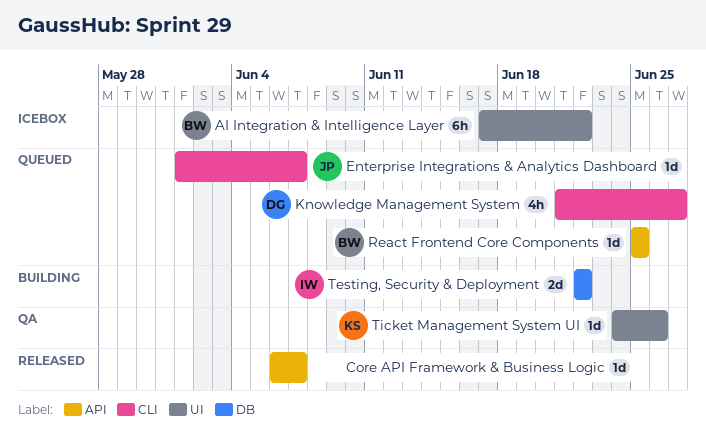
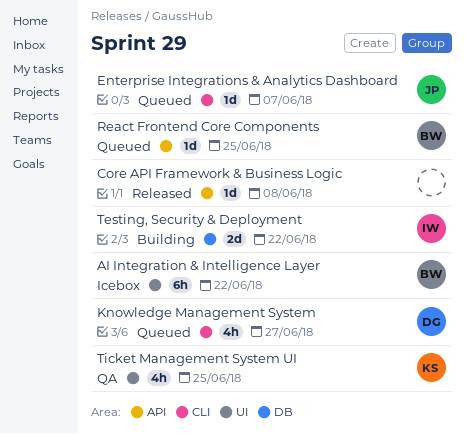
Core API Framework & Business Logic, due: Jun 7 -> Jun 8
Ticket Management System UI, estimate: 1d -> 4h
Ticket Management System UI, due: Jun 26 -> Jun 25

